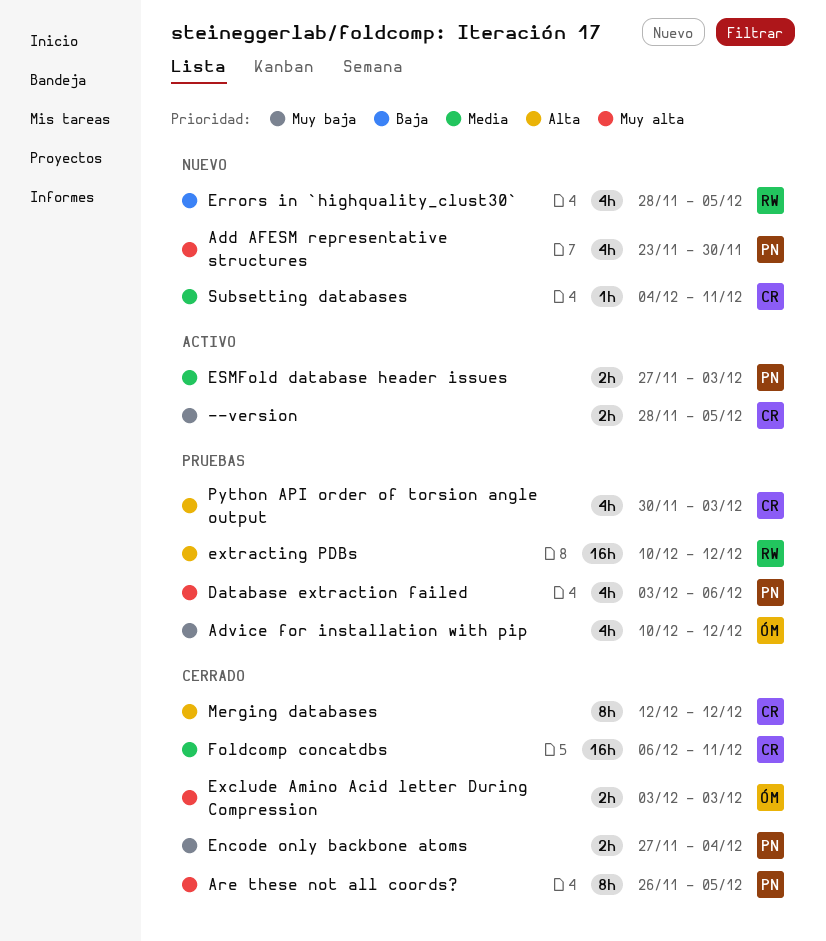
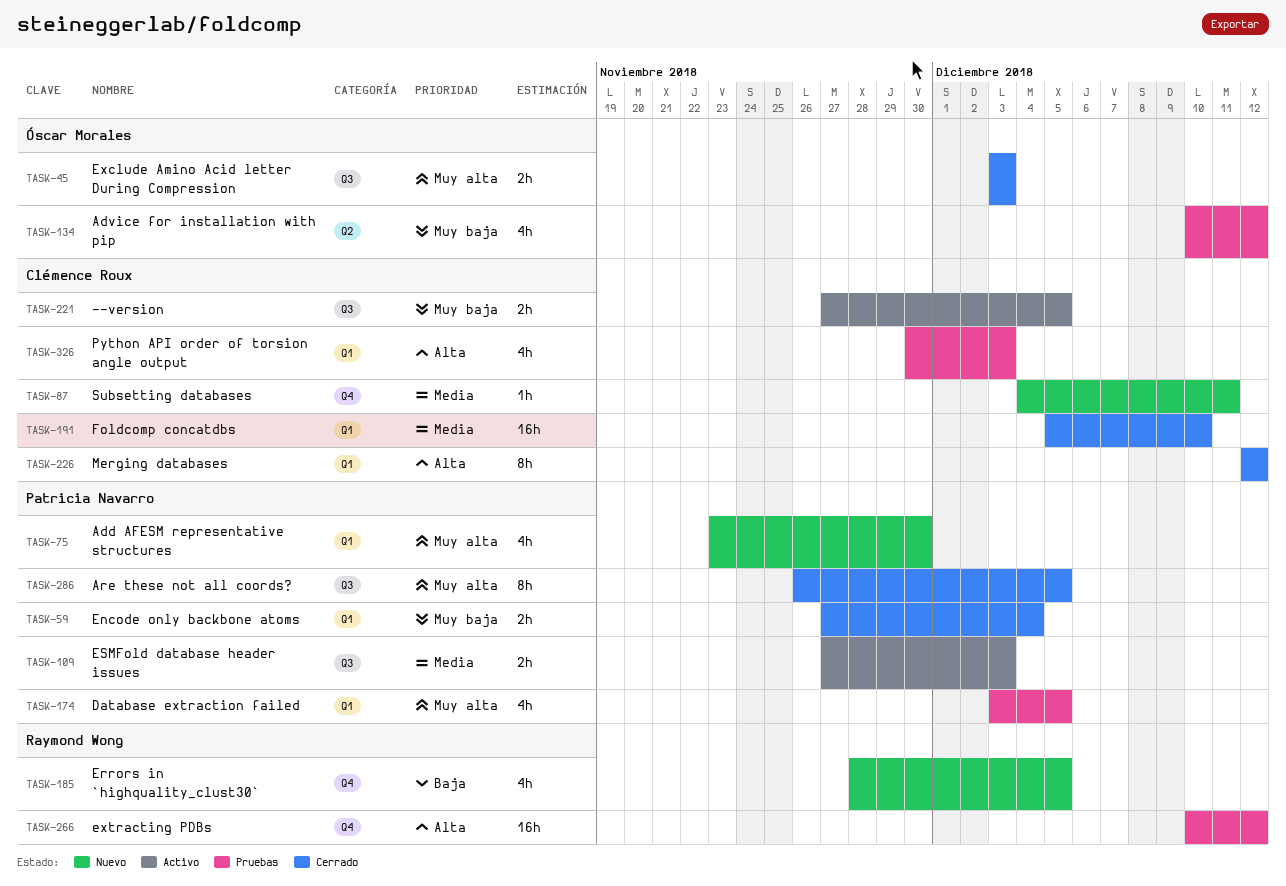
--version, start: Nov 28 -> Nov 27
Database extraction failed, due: Dec 6 -> Dec 5
Foldcomp concatdbs, start: Dec 6 -> Dec 5
Foldcomp concatdbs, due: Dec 11 -> Dec 10

